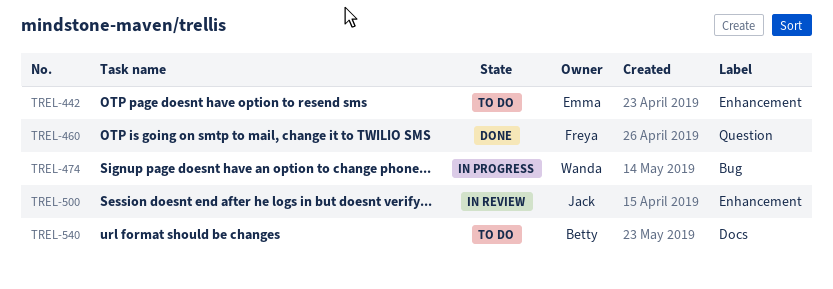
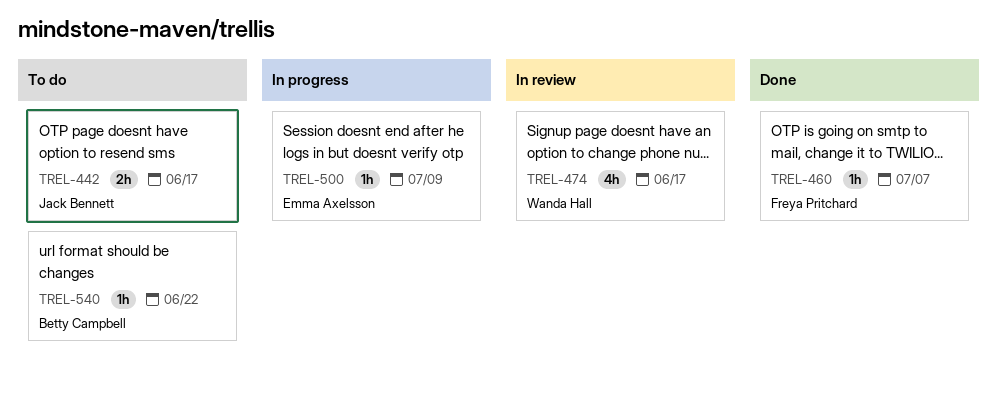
TREL-442, owner: Emma Axelsson -> Jack Bennett
TREL-474, status: In progress -> In review
TREL-500, status: In review -> In progress
TREL-500, owner: Jack Bennett -> Emma Axelsson

